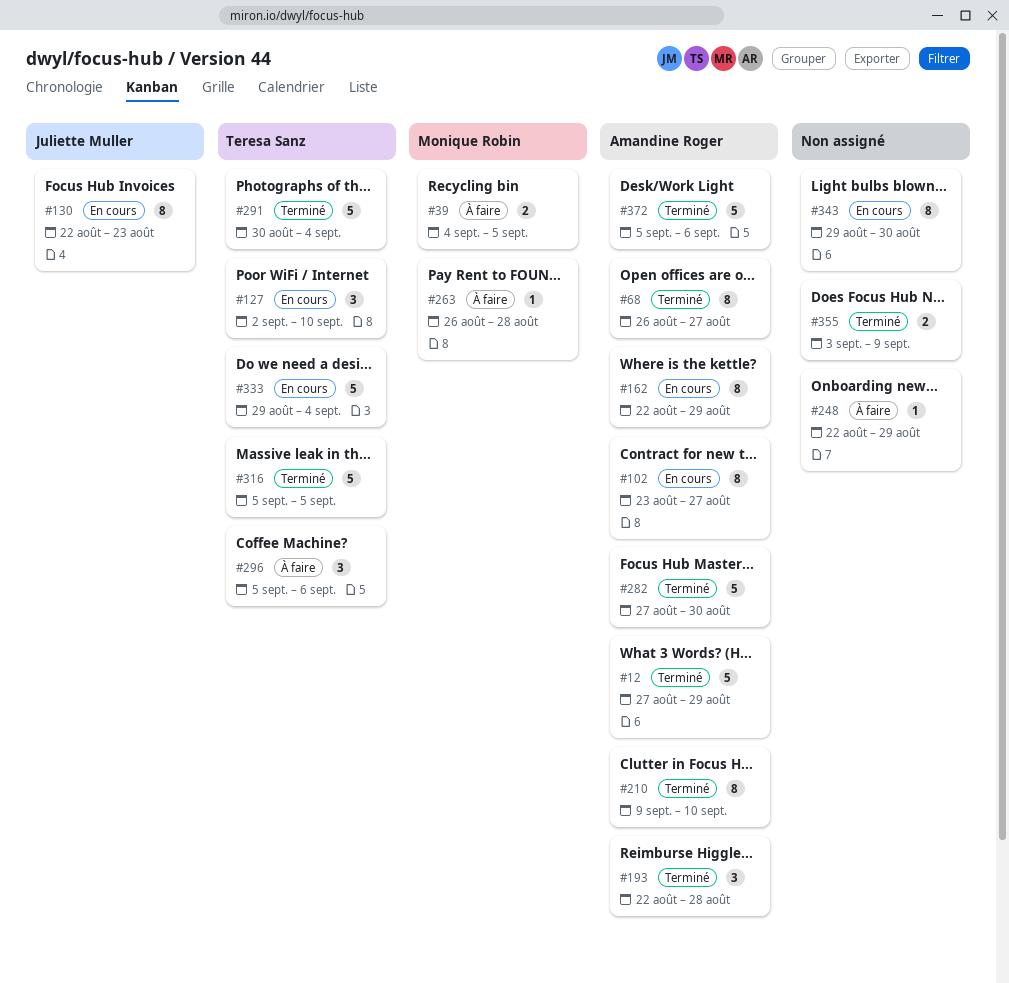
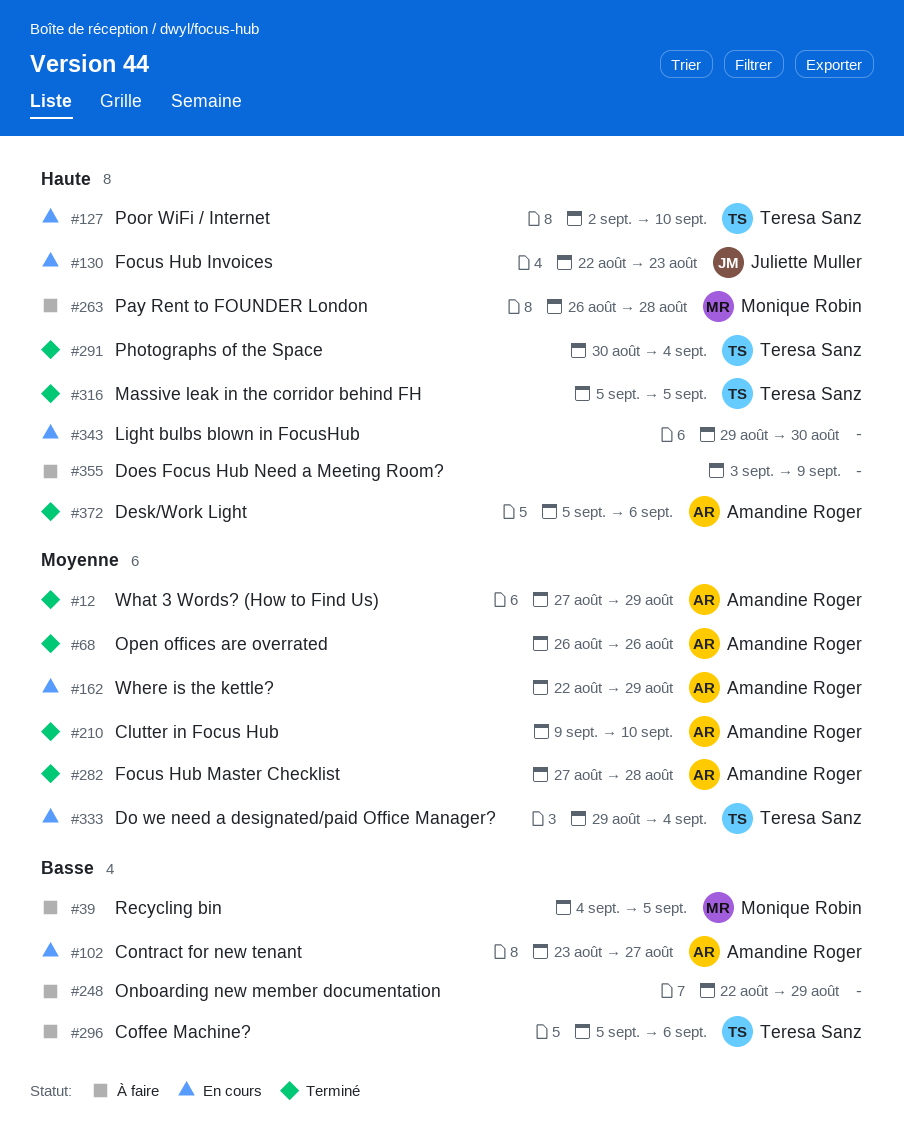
#68, due: Aug 27 -> Aug 26
#193: present -> none
#282, due: Aug 30 -> Aug 28
#355, status: Terminé -> À faire

